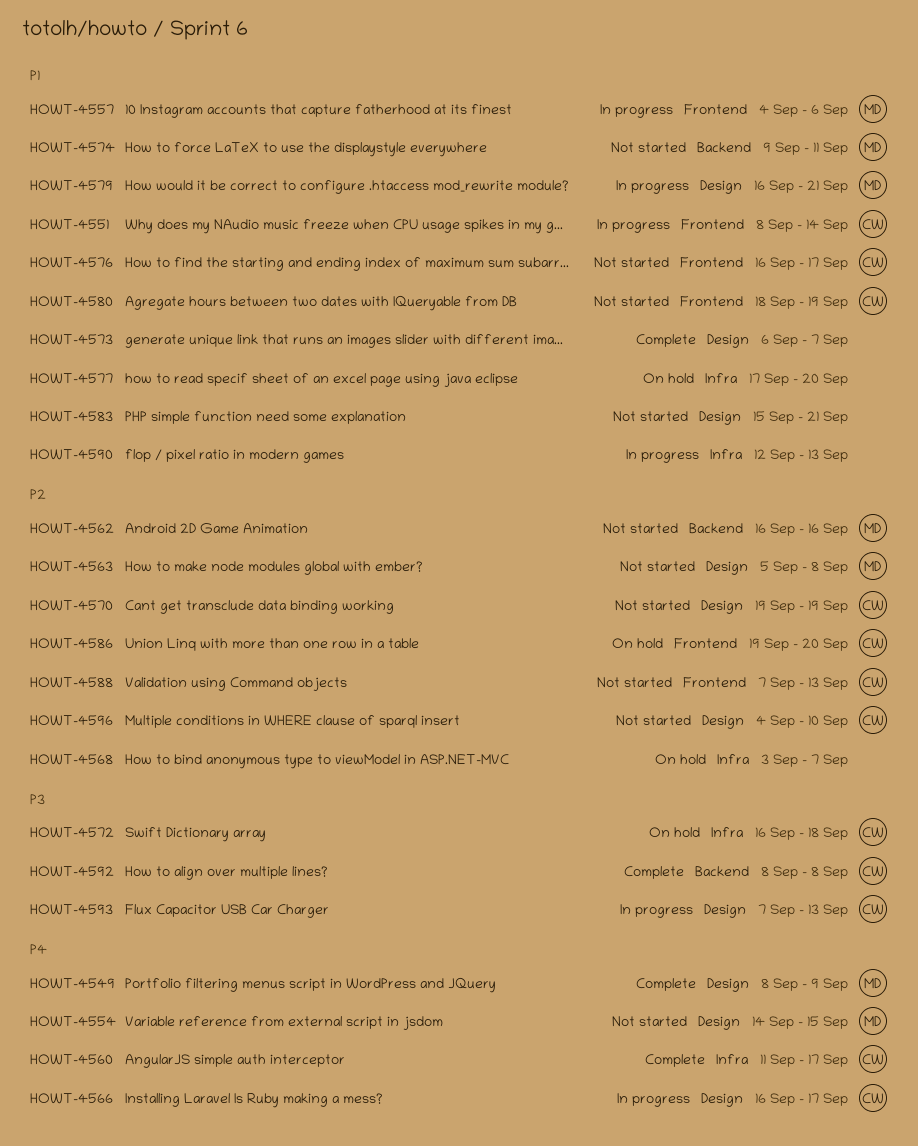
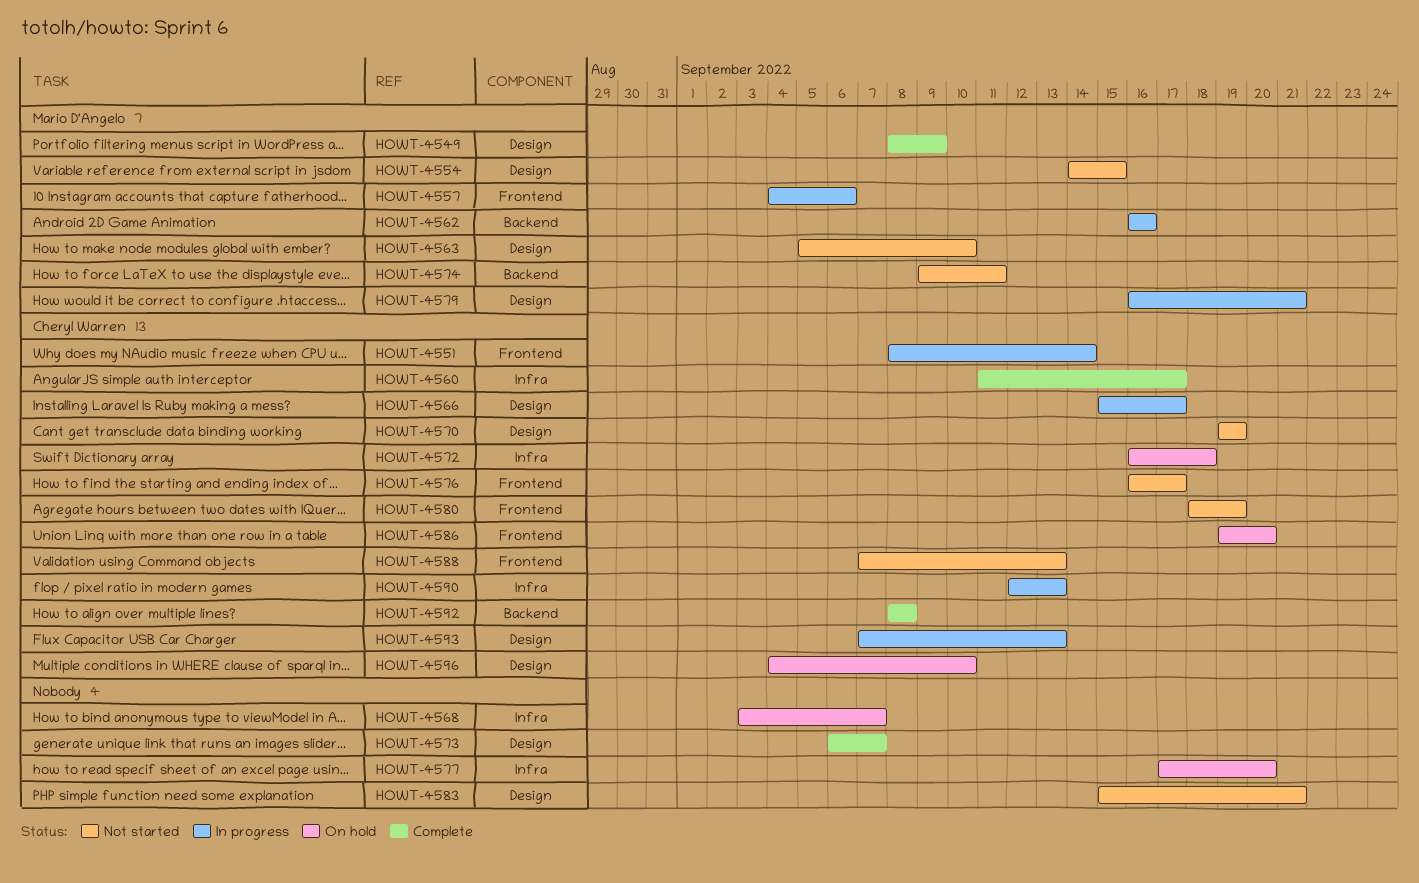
HOWT-4562, status: Not started -> In progress
HOWT-4563, due: Sep 8 -> Sep 10
HOWT-4566, start: Sep 16 -> Sep 15
HOWT-4590, owner: none -> Cheryl Warren
HOWT-4596, status: Not started -> On hold

